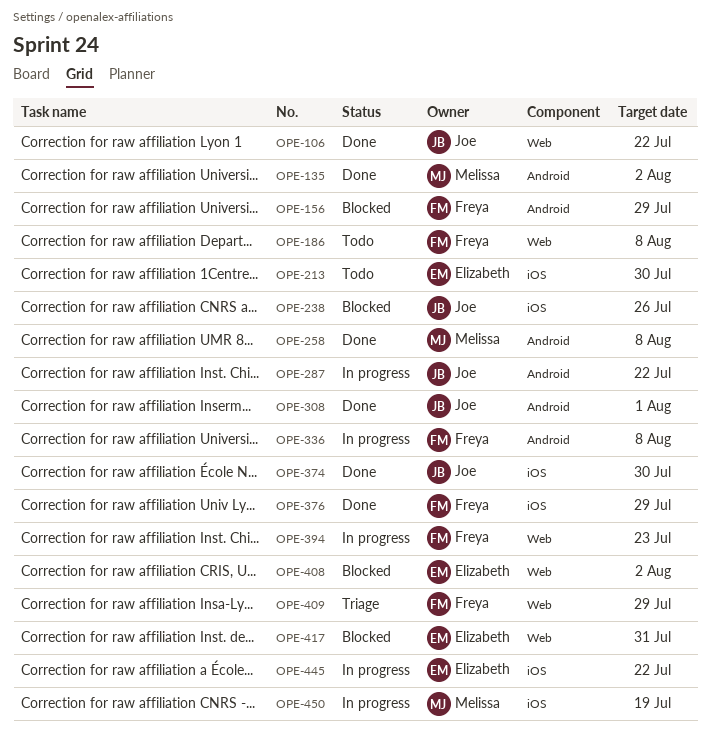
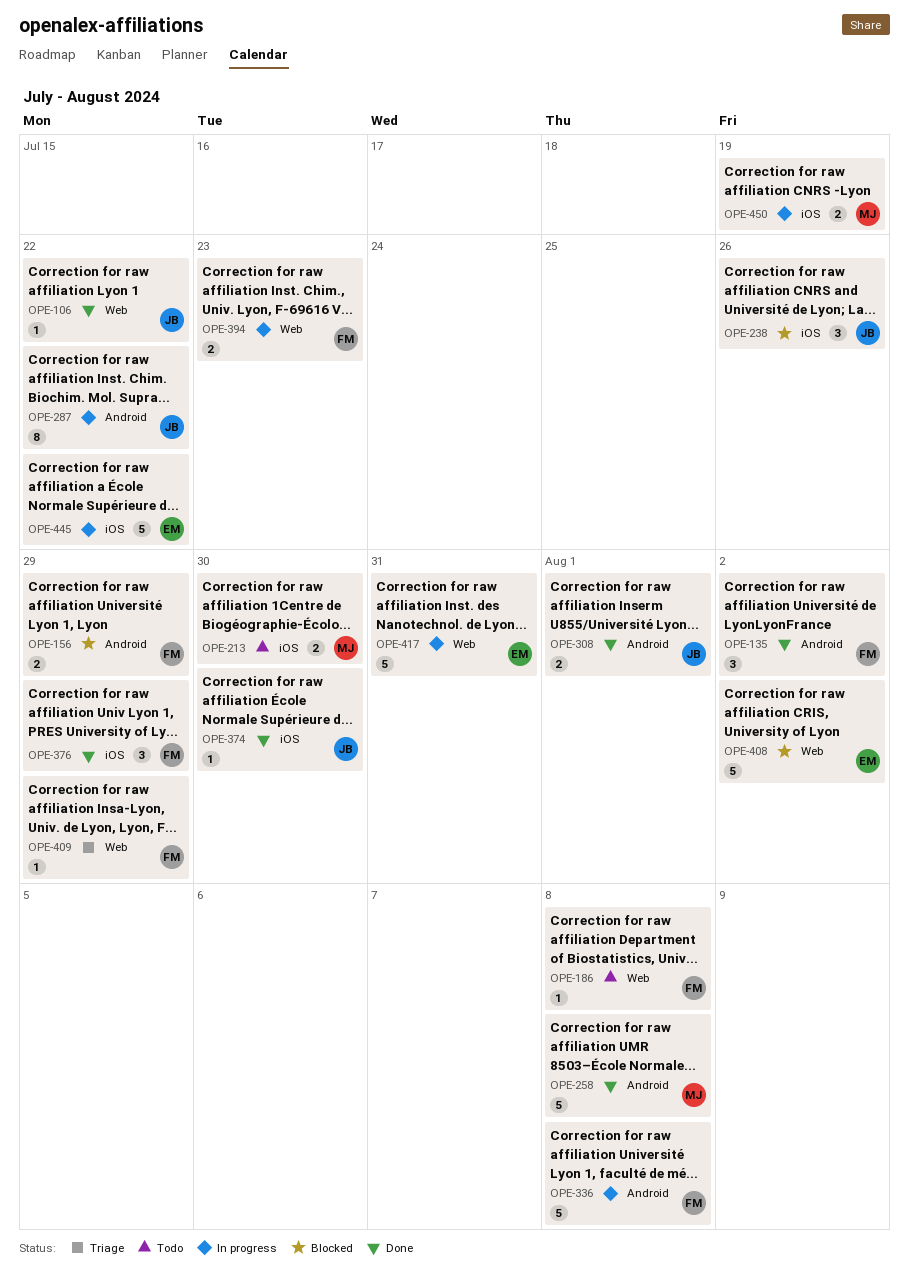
OPE-135, owner: Melissa -> Freya
OPE-213, owner: Elizabeth -> Melissa
OPE-417, status: Blocked -> In progress

